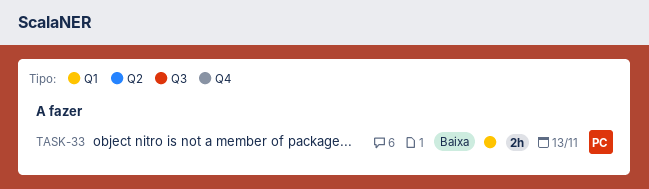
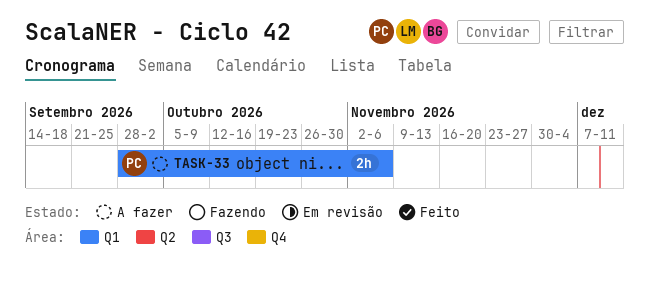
TASK-33, due: Nov 13 -> Nov 6

